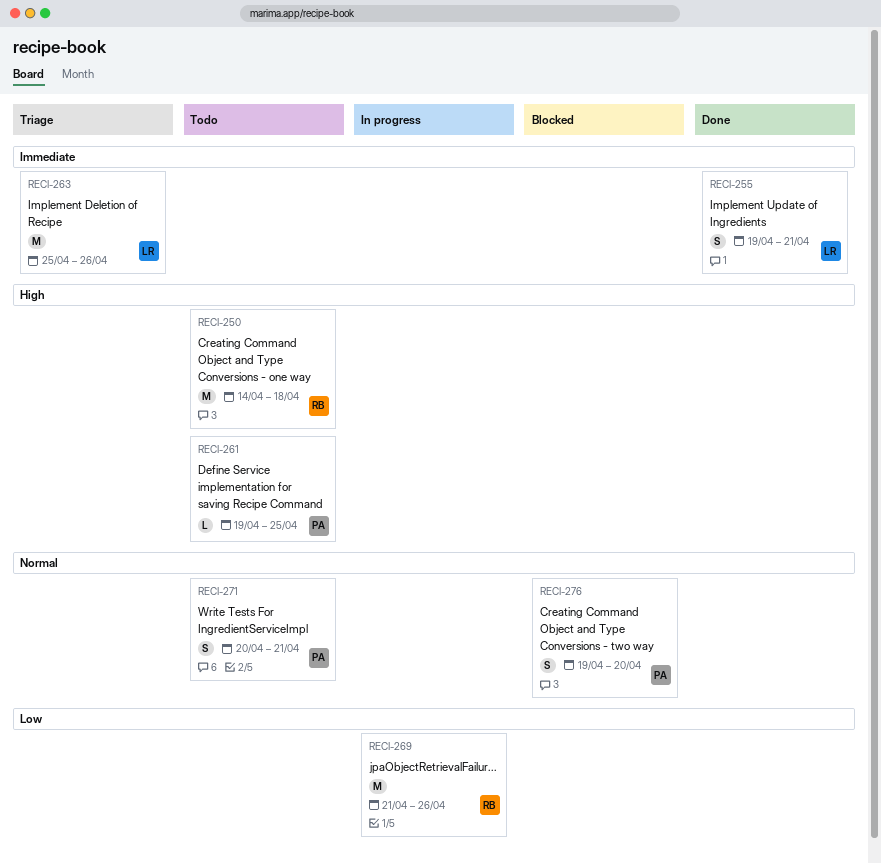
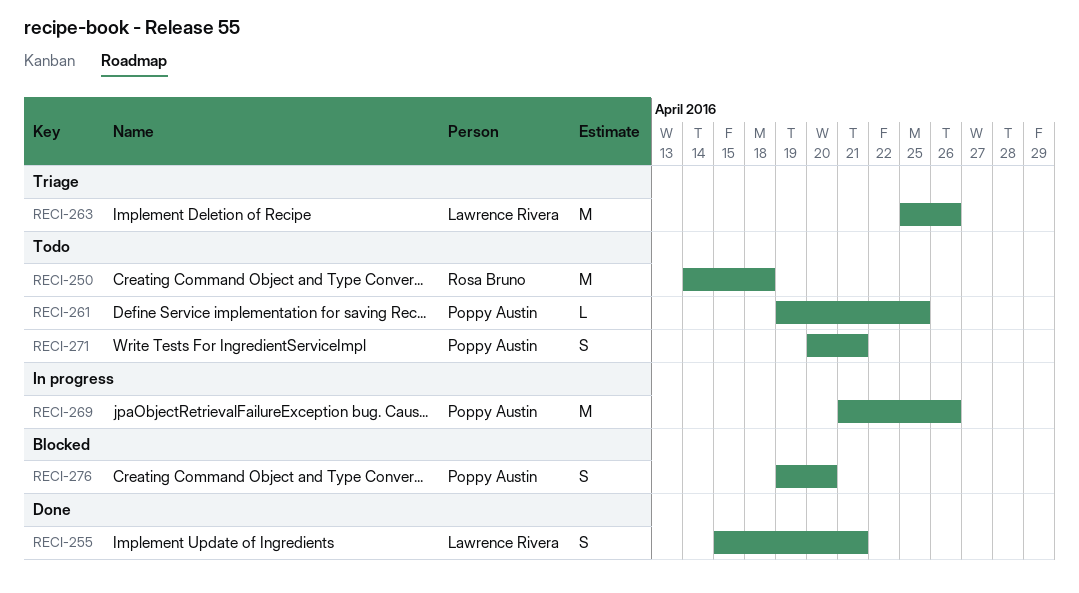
RECI-255, start: Apr 19 -> Apr 15
RECI-269, owner: Rosa Bruno -> Poppy Austin

